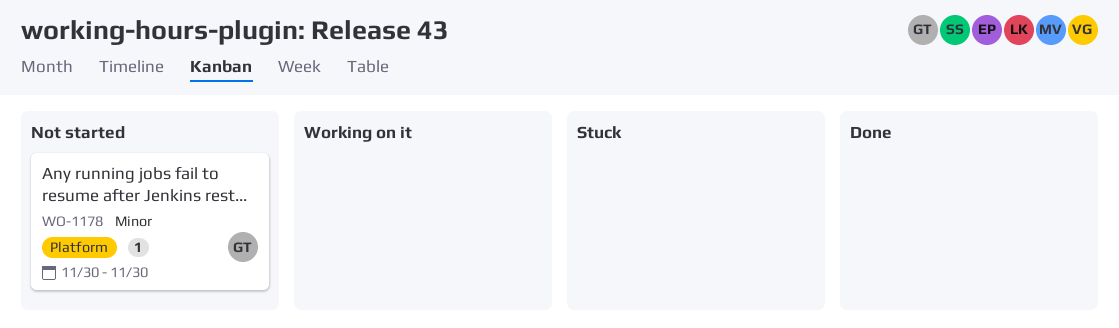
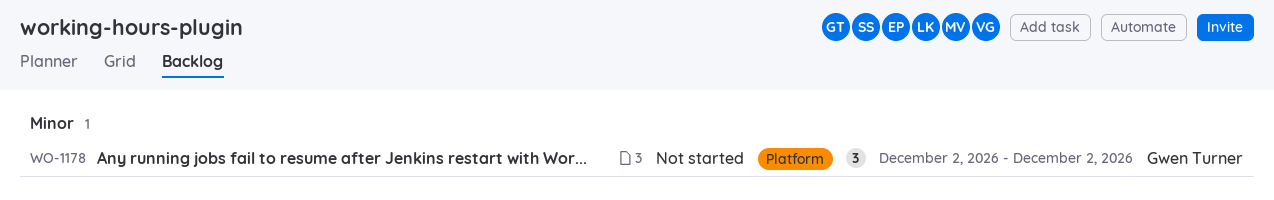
WO-1178, estimate: 1 -> 3
WO-1178, start: Nov 30 -> Dec 2
WO-1178, due: Nov 30 -> Dec 2

